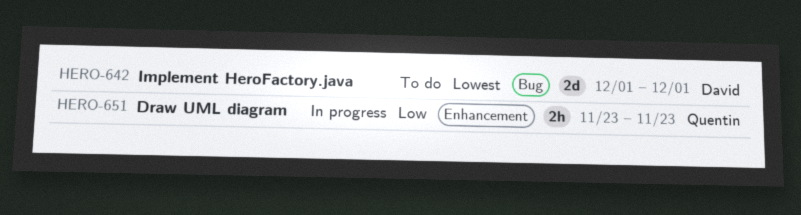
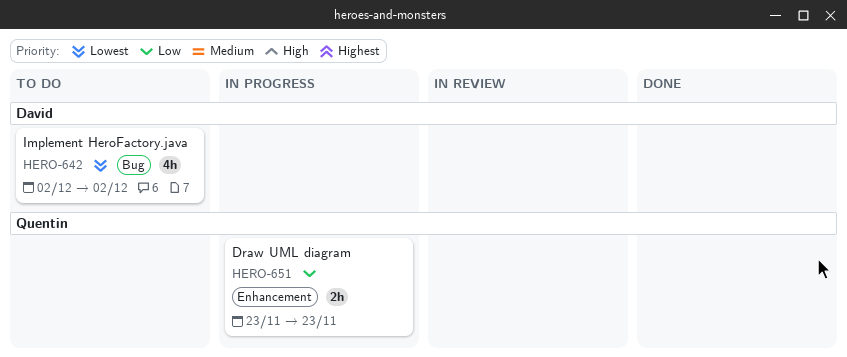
HERO-642, estimate: 2d -> 4h
HERO-642, start: Dec 1 -> Dec 2
HERO-642, due: Dec 1 -> Dec 2

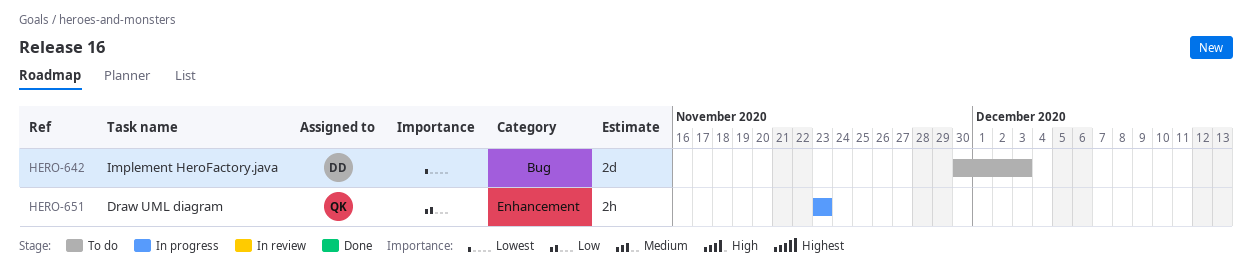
HERO-642, estimate: 4h -> 2d
HERO-642, start: Dec 2 -> Nov 30
HERO-642, due: Dec 2 -> Dec 3

